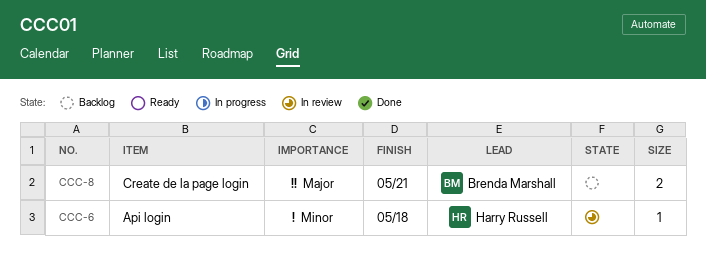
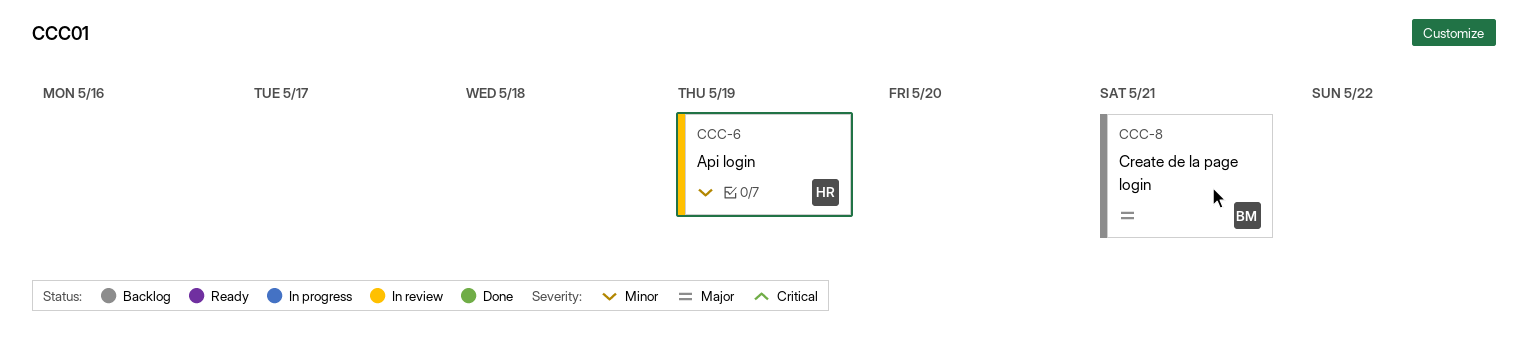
CCC-6, due: May 18 -> May 19

